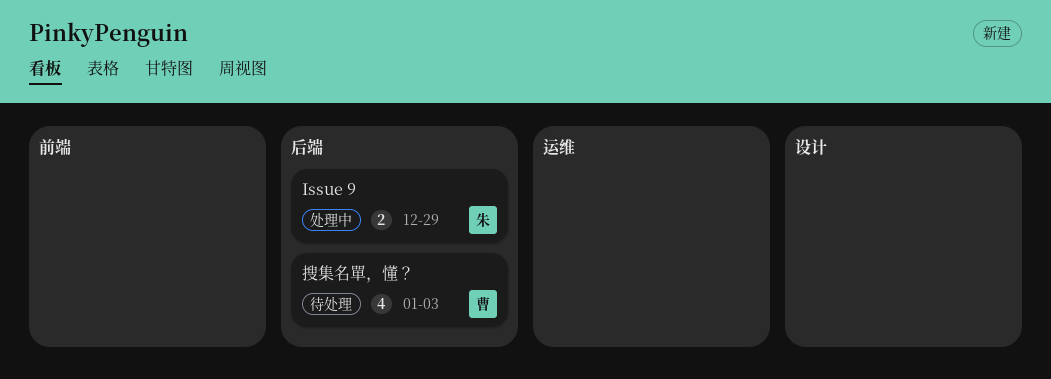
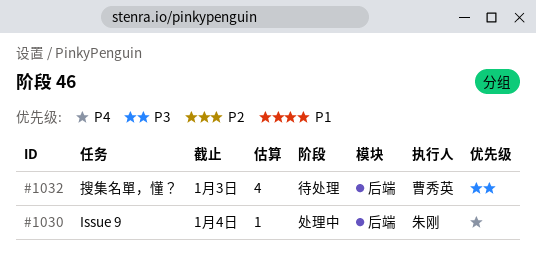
Issue 9, estimate: 2 -> 1
Issue 9, due: Dec 29 -> Jan 4

